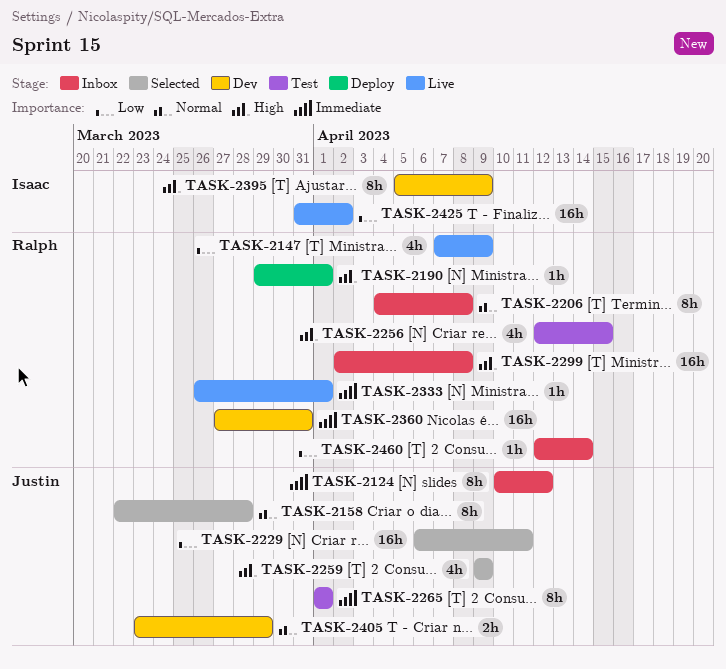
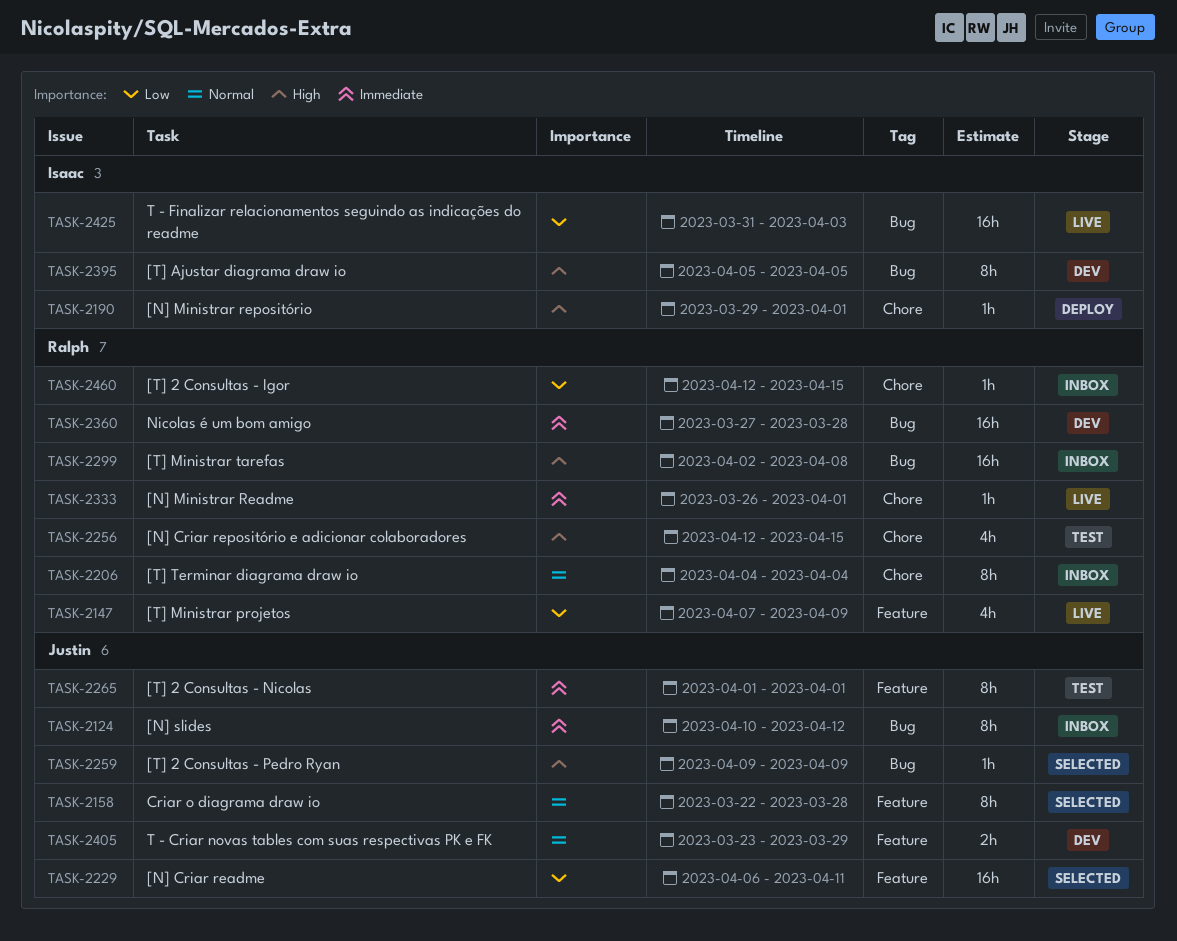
TASK-2190, owner: Ralph -> Isaac
TASK-2206, due: Apr 8 -> Apr 4
TASK-2259, estimate: 4h -> 1h
TASK-2360, due: Mar 31 -> Mar 28
TASK-2395, due: Apr 9 -> Apr 5
TASK-2425, due: Apr 2 -> Apr 3
TASK-2460, due: Apr 14 -> Apr 15

